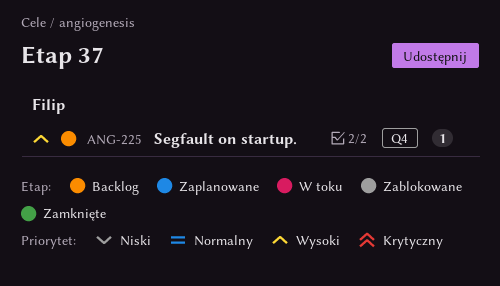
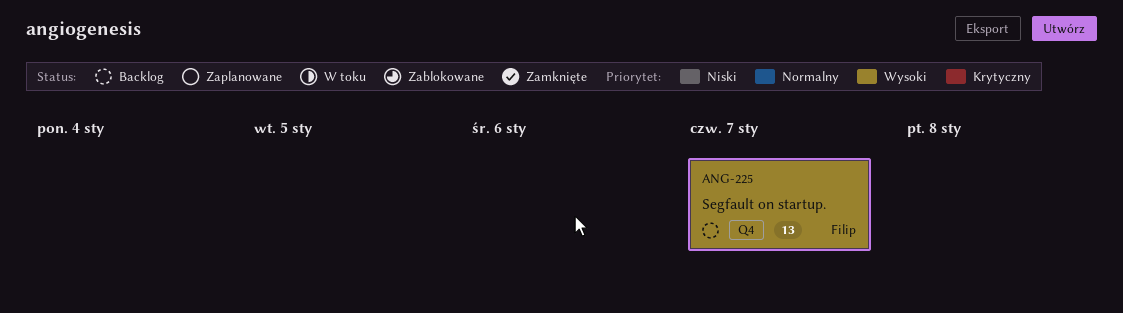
ANG-225, estimate: 1 -> 13

